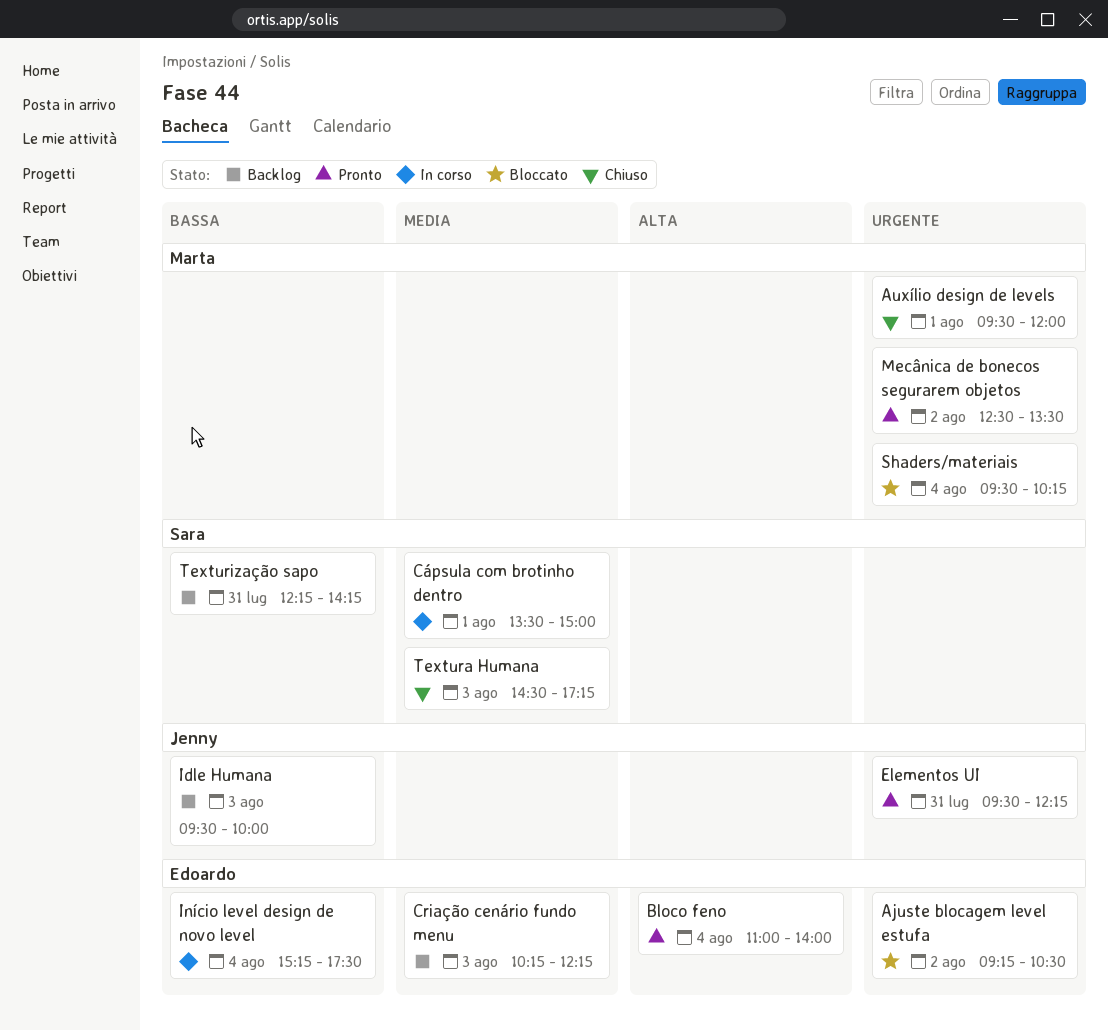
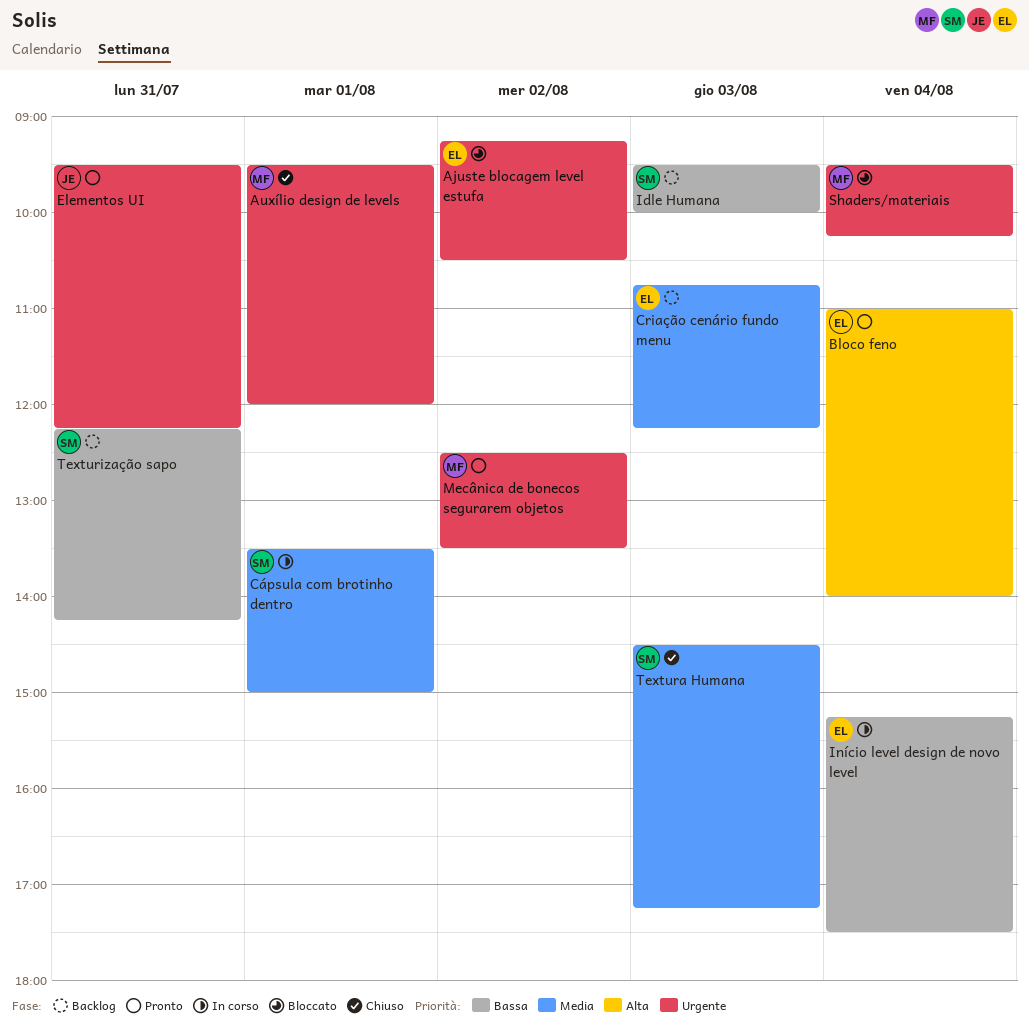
Criação cenário fundo menu, begins: 10:15 -> 10:45
Idle Humana, owner: Jenny -> Sara

